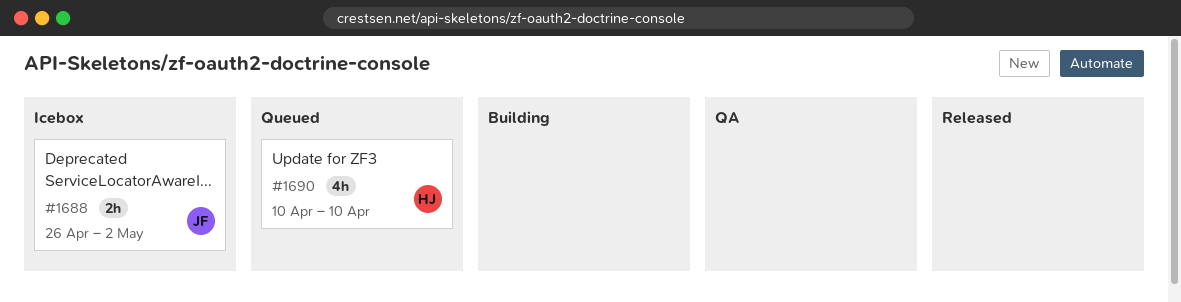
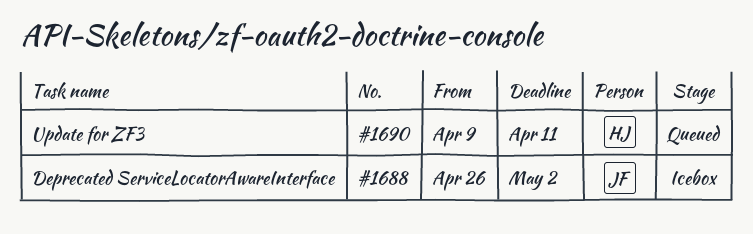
#1690, start: Apr 10 -> Apr 9
#1690, due: Apr 10 -> Apr 11

